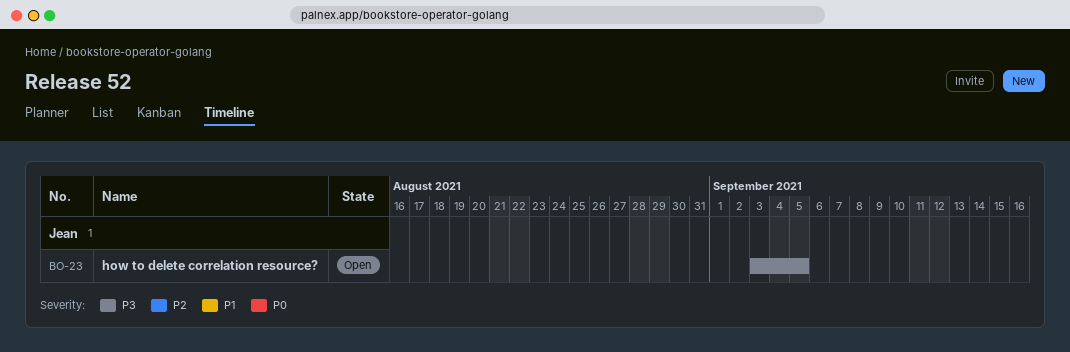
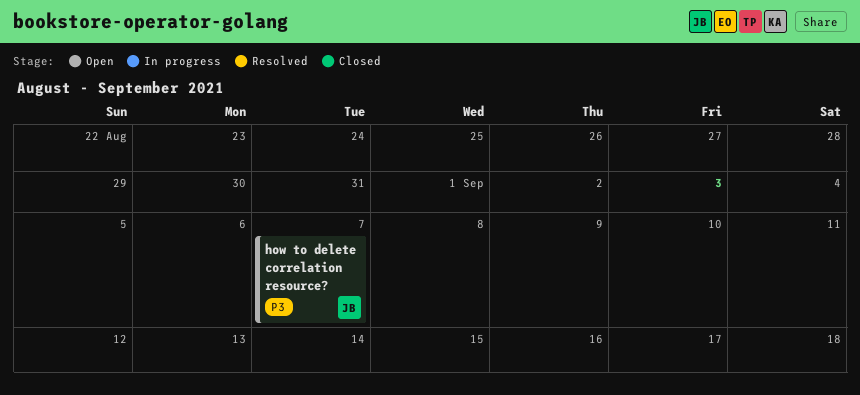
how to delete correlation resource?, due: Sep 5 -> Sep 7

